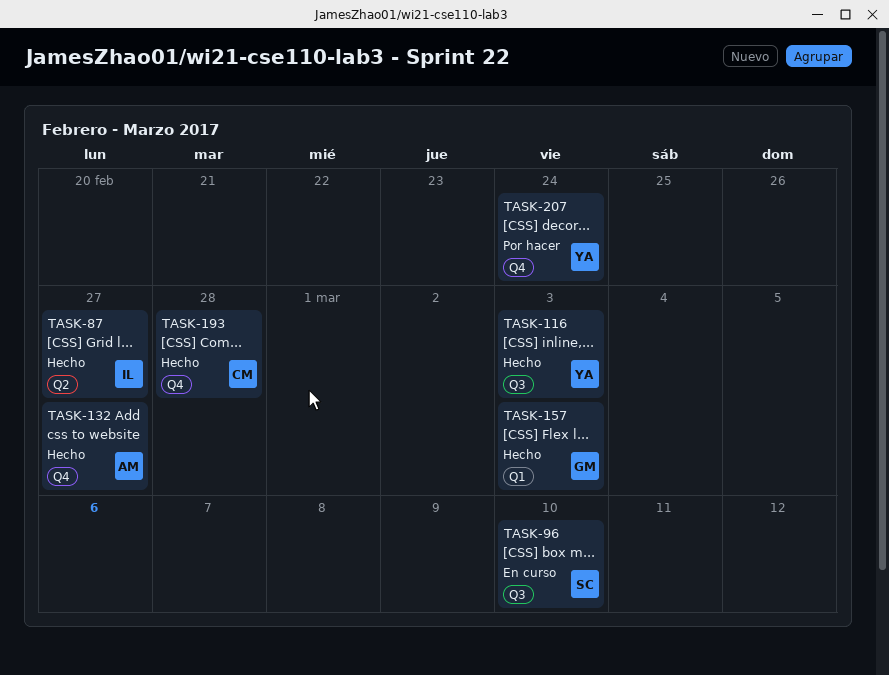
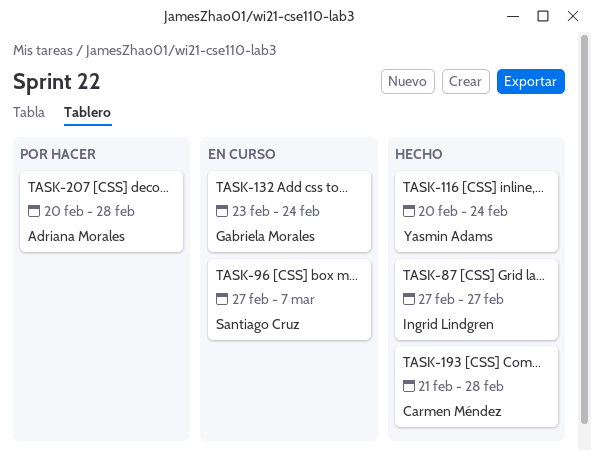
TASK-96, due: Mar 10 -> Mar 7
TASK-116, due: Mar 3 -> Feb 24
TASK-132, status: Hecho -> En curso
TASK-132, owner: Adriana Morales -> Gabriela Morales
TASK-132, due: Feb 27 -> Feb 24
TASK-157: present -> none
TASK-207, owner: Yasmin Adams -> Adriana Morales
TASK-207, due: Feb 24 -> Feb 28

